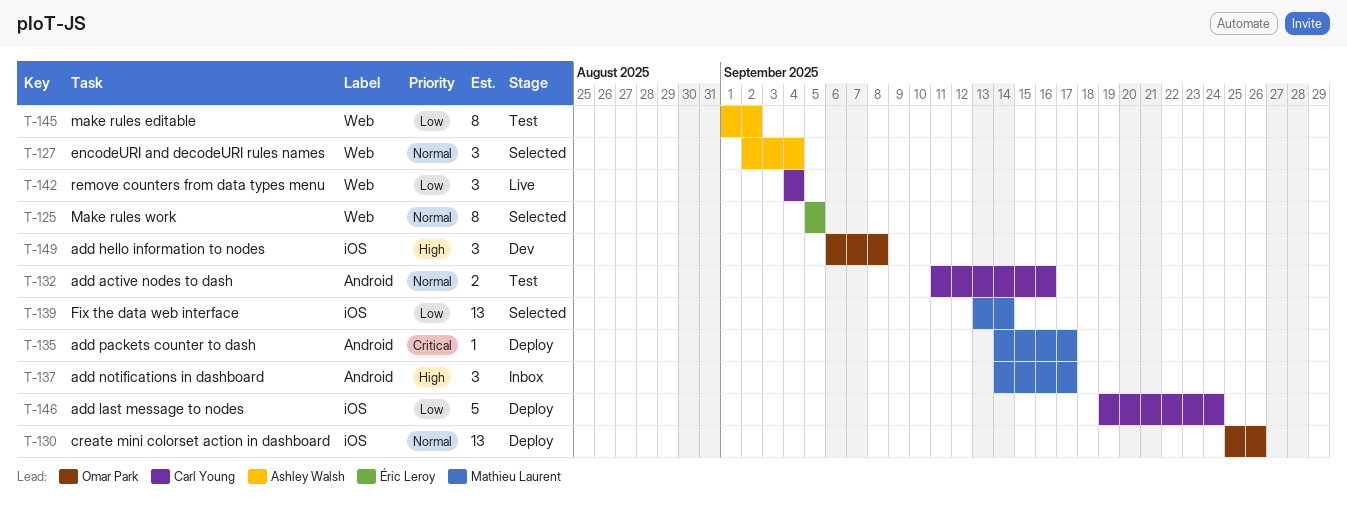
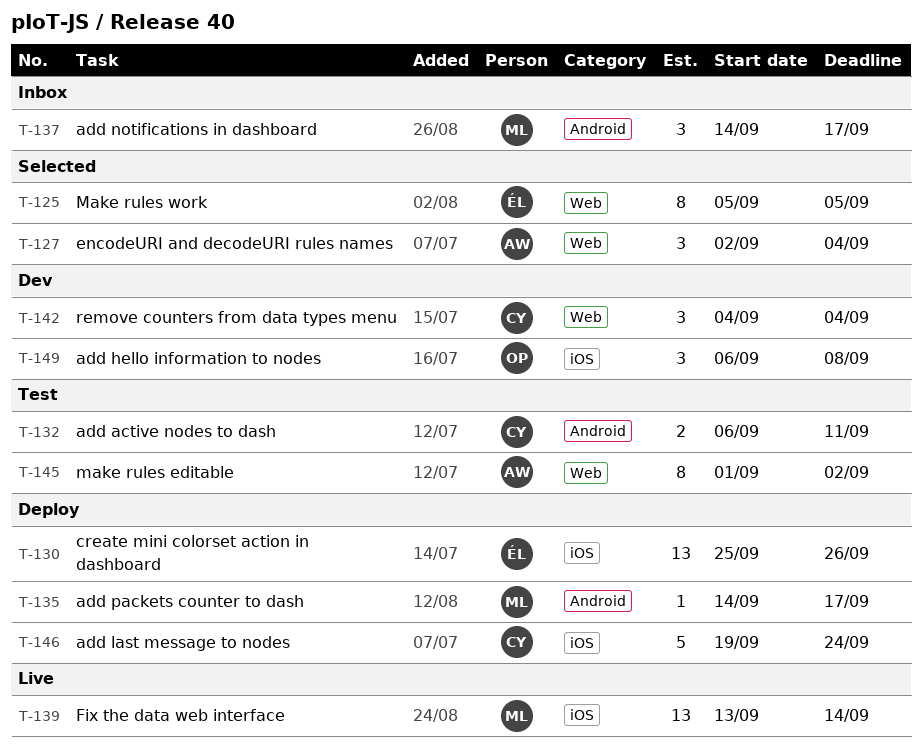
T-130, owner: Omar Park -> Éric Leroy
T-132, start: Sep 11 -> Sep 6
T-132, due: Sep 16 -> Sep 11
T-139, status: Selected -> Live
T-142, status: Live -> Dev

